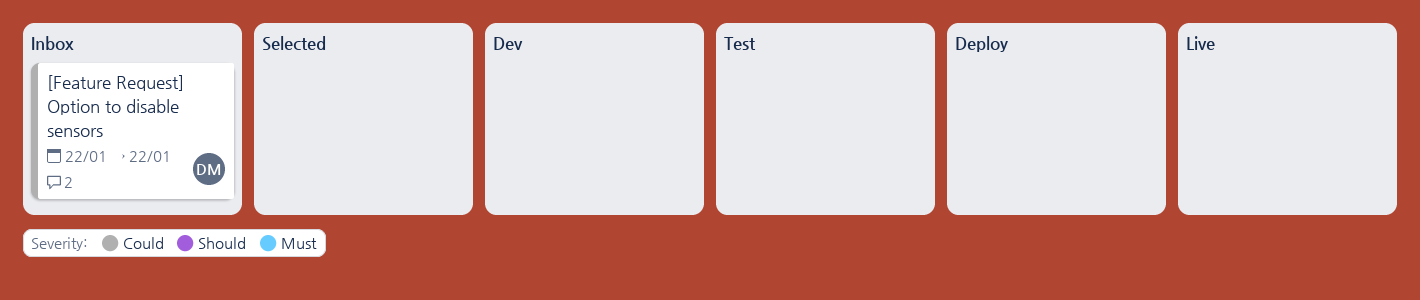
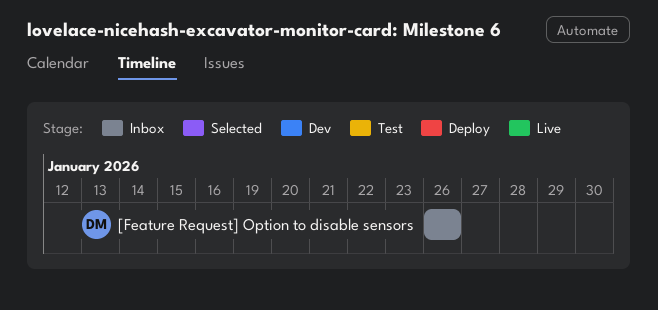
[Feature Request] Option to disable sensors, start: Jan 22 -> Jan 26
[Feature Request] Option to disable sensors, due: Jan 22 -> Jan 26

